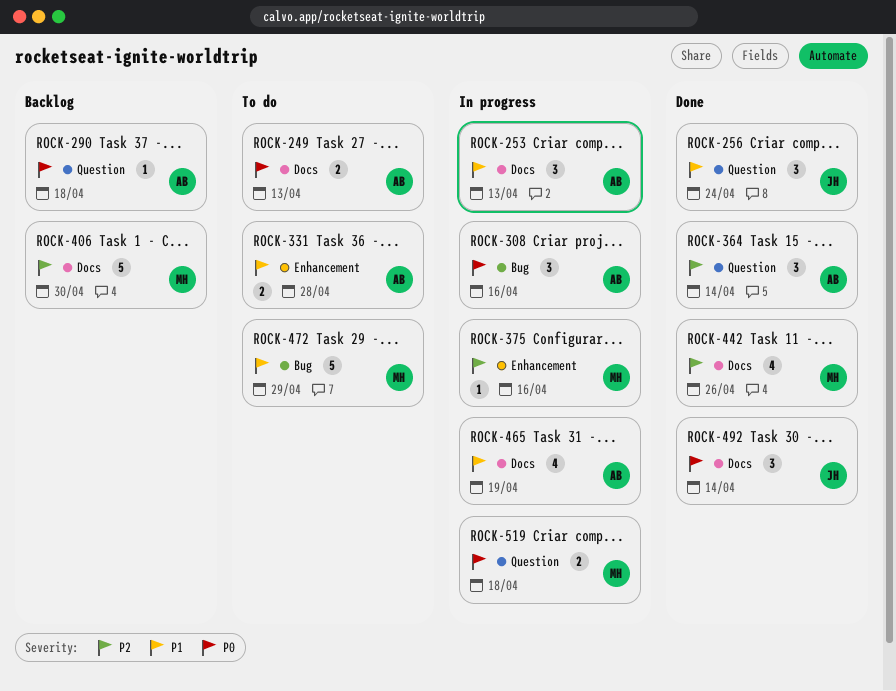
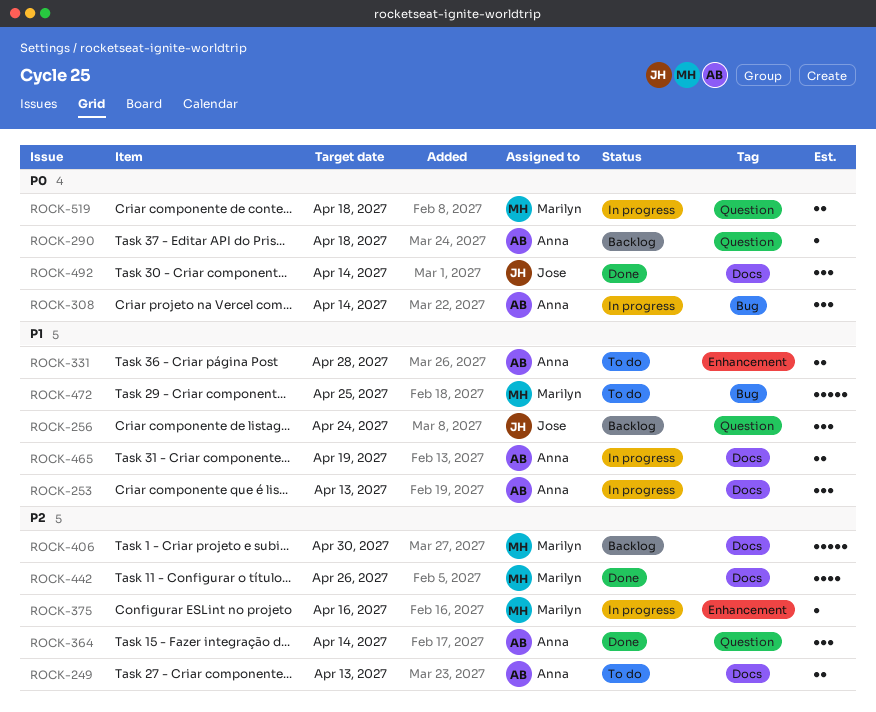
ROCK-249, priority: P0 -> P2
ROCK-256, status: Done -> Backlog
ROCK-308, due: Apr 16 -> Apr 14
ROCK-465, estimate: 4 -> 2
ROCK-472, due: Apr 29 -> Apr 25

